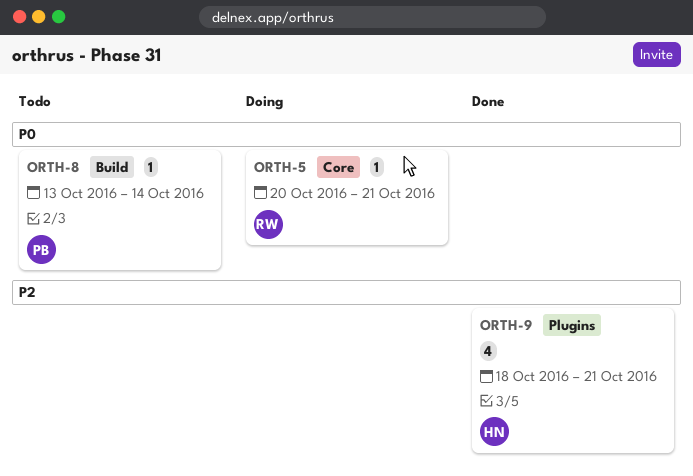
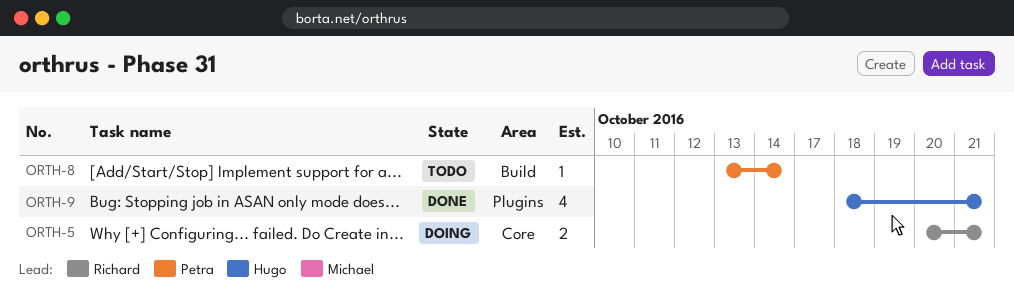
ORTH-5, estimate: 1 -> 2

